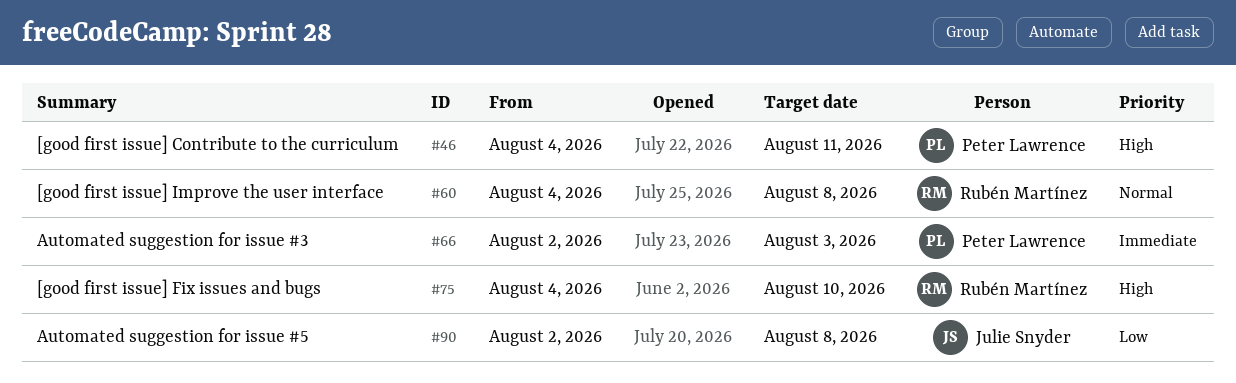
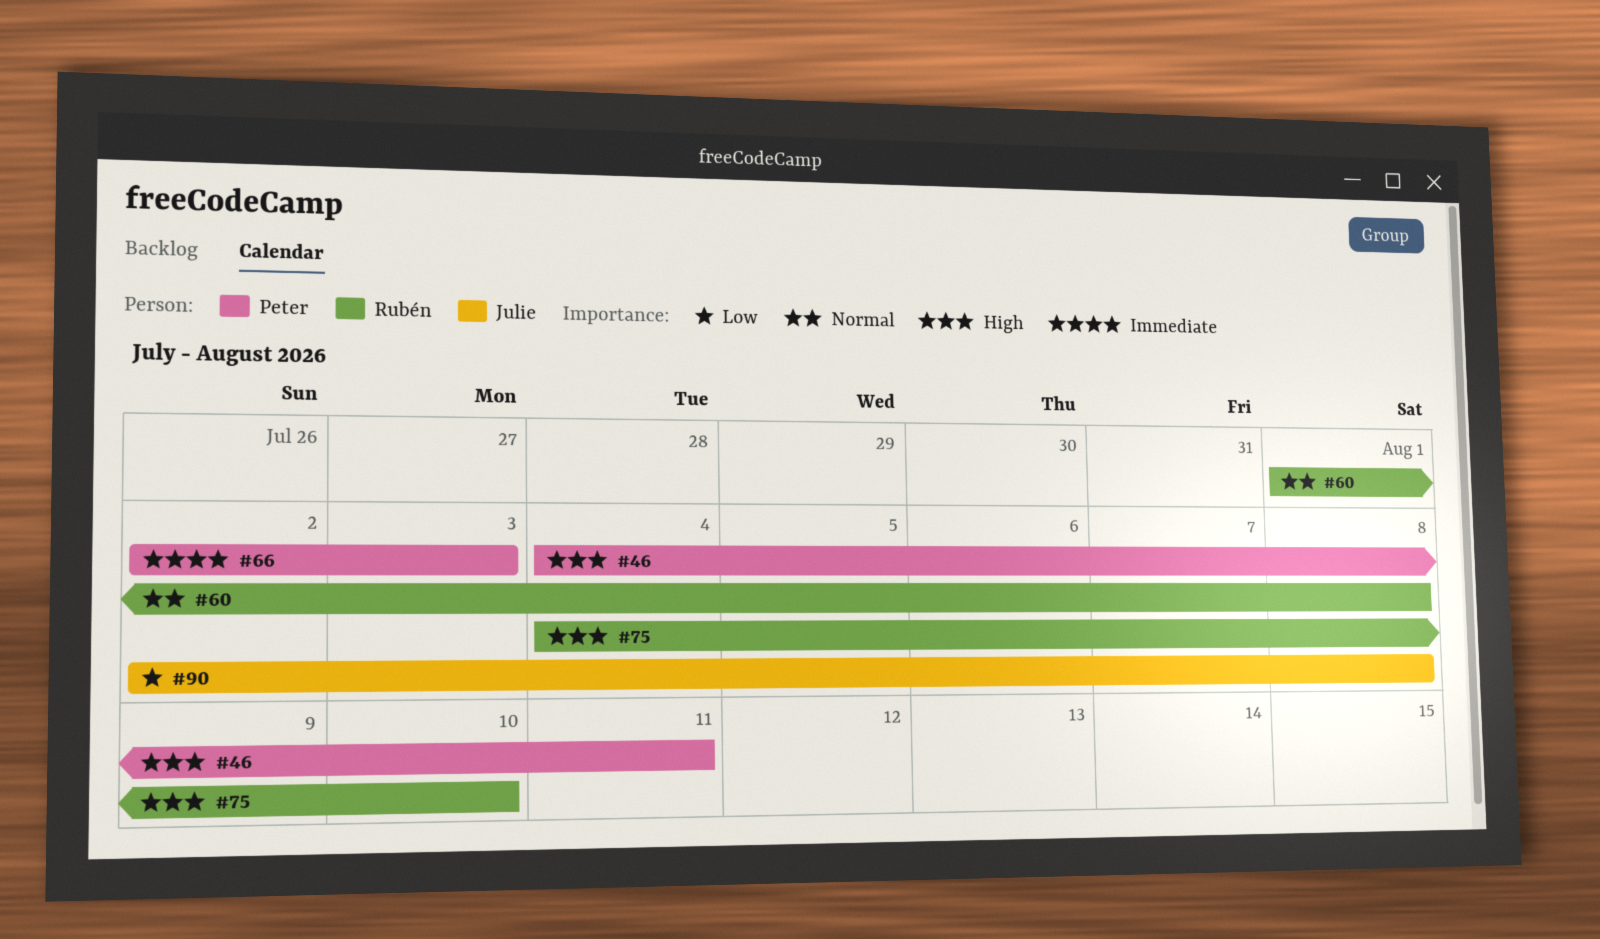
#60, start: Aug 4 -> Aug 1

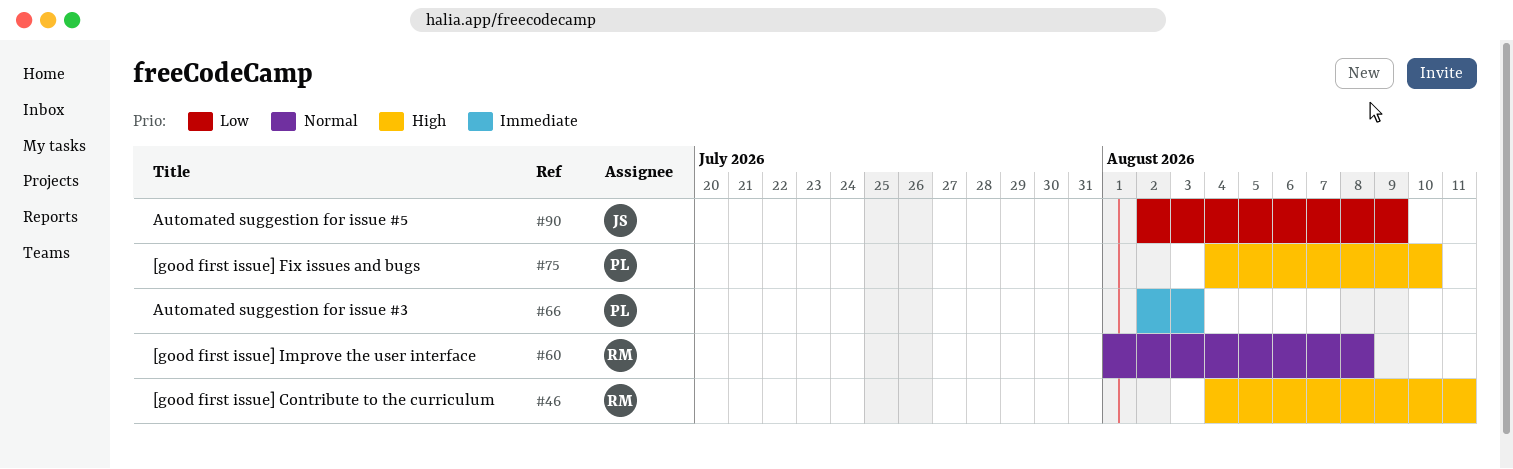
#46, owner: Peter -> Rubén
#75, owner: Rubén -> Peter
#90, due: Aug 8 -> Aug 9

